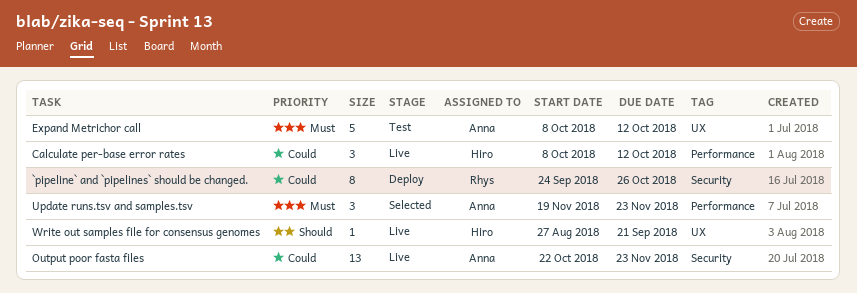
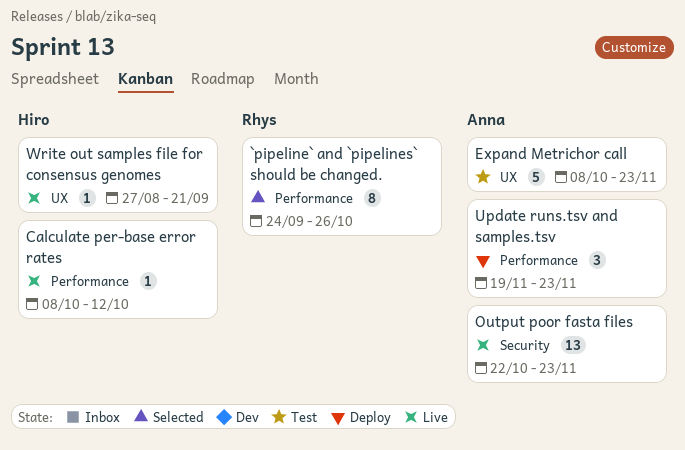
`pipeline` and `pipelines` should be changed., status: Deploy -> Selected
`pipeline` and `pipelines` should be changed., label: Security -> Performance
Calculate per-base error rates, estimate: 3 -> 1
Expand Metrichor call, due: Oct 12 -> Nov 23
Update runs.tsv and samples.tsv, status: Selected -> Deploy

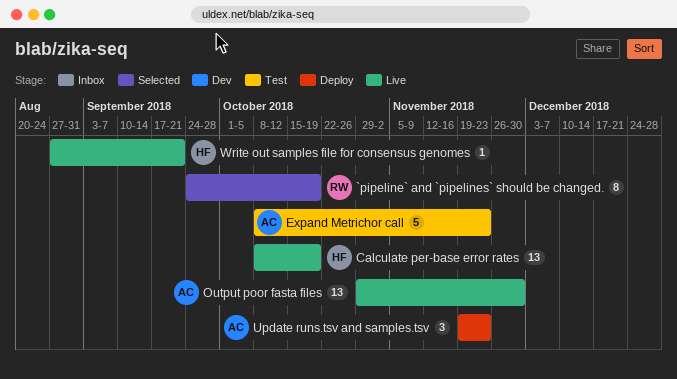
`pipeline` and `pipelines` should be changed., due: Oct 26 -> Oct 19
Calculate per-base error rates, estimate: 1 -> 13
Calculate per-base error rates, due: Oct 12 -> Oct 19
Output poor fasta files, start: Oct 22 -> Oct 29
Output poor fasta files, due: Nov 23 -> Nov 30

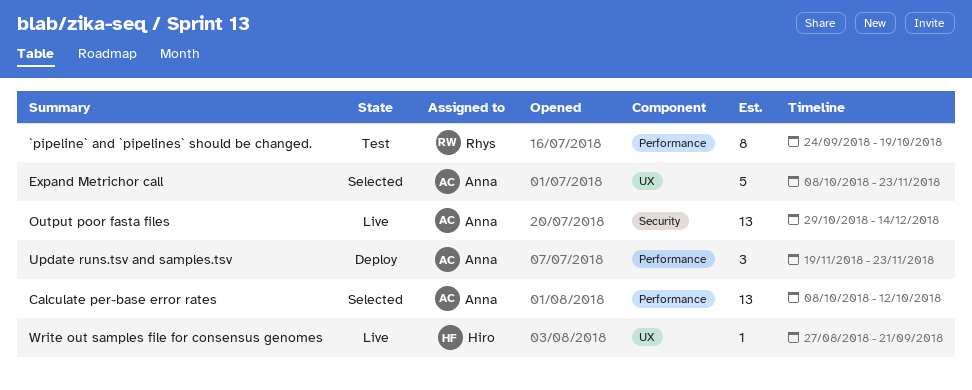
`pipeline` and `pipelines` should be changed., status: Selected -> Test
Calculate per-base error rates, status: Live -> Selected
Calculate per-base error rates, owner: Hiro -> Anna
Calculate per-base error rates, due: Oct 19 -> Oct 12
Expand Metrichor call, status: Test -> Selected
Output poor fasta files, due: Nov 30 -> Dec 14

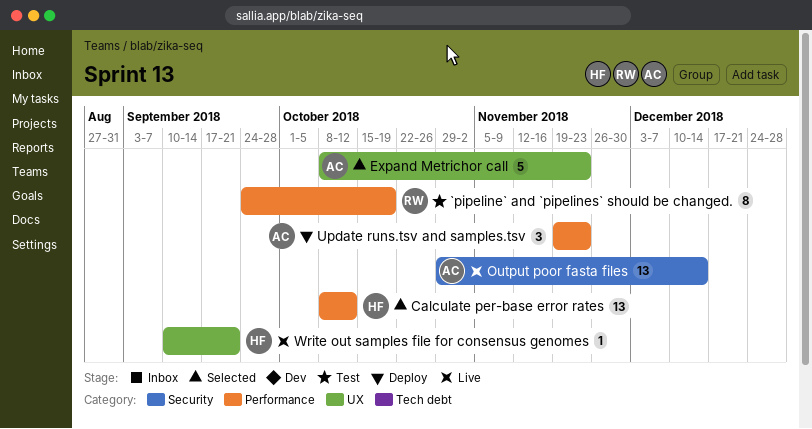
Calculate per-base error rates, owner: Anna -> Hiro
Write out samples file for consensus genomes, start: Aug 27 -> Sep 10

